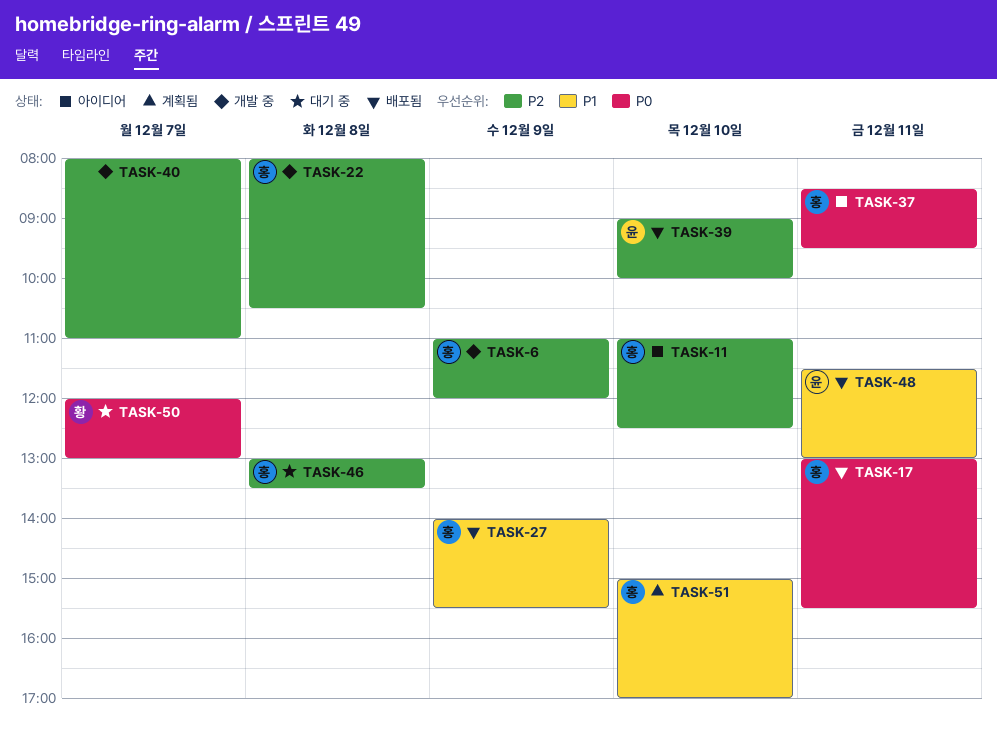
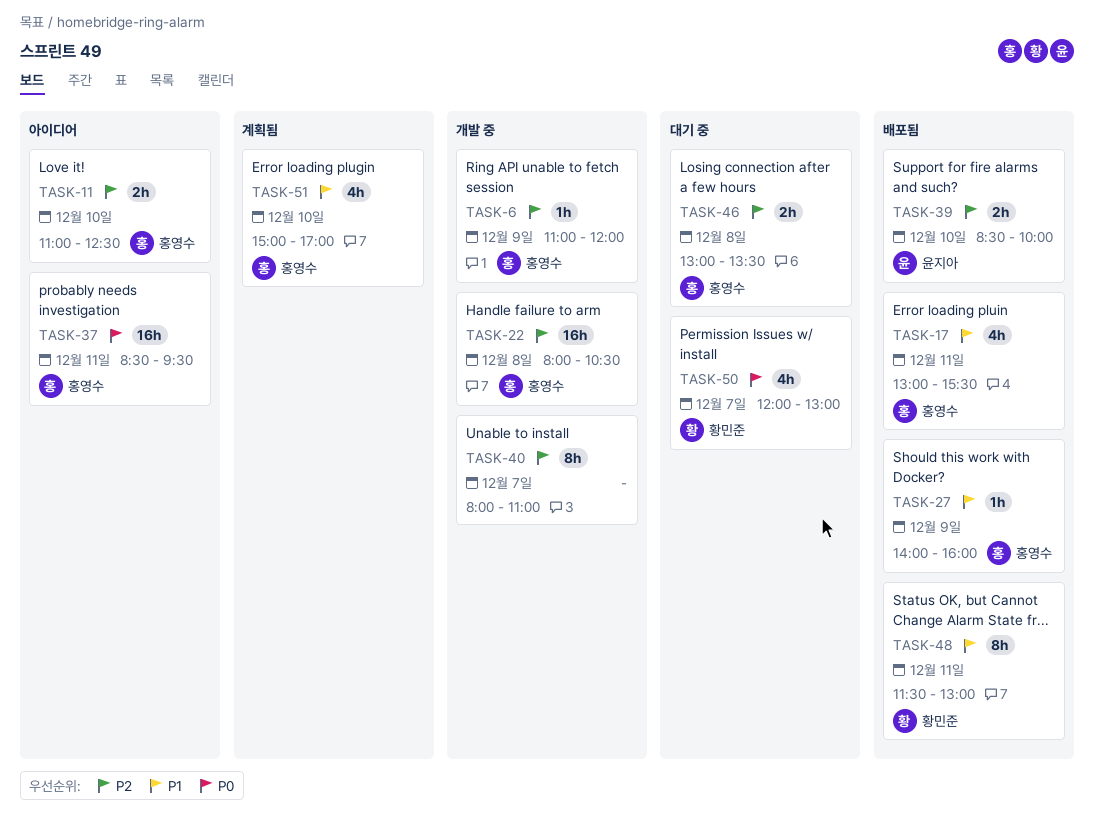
TASK-17, priority: P0 -> P1
TASK-27, ends: 15:30 -> 16:00
TASK-39, begins: 09:00 -> 08:30
TASK-48, owner: 윤지아 -> 황민준

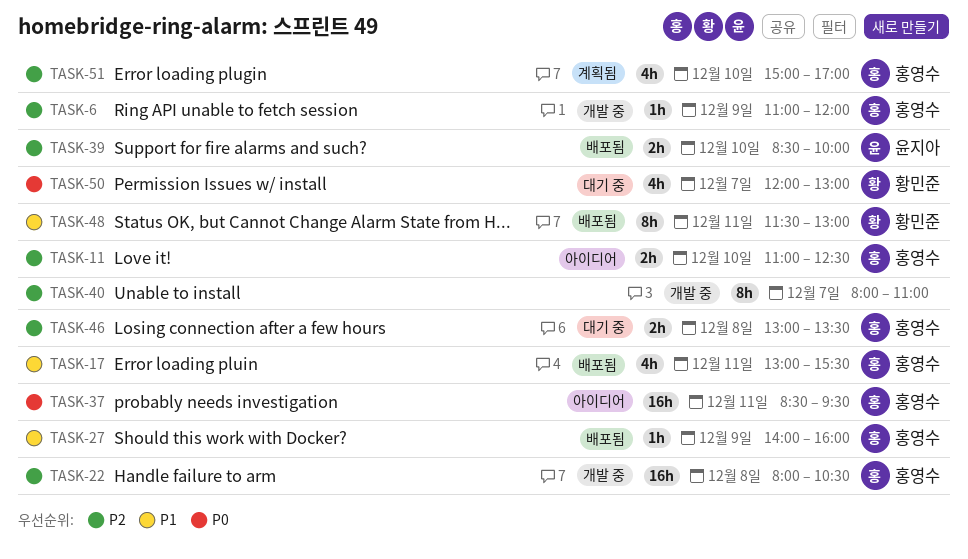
TASK-51, priority: P1 -> P2

